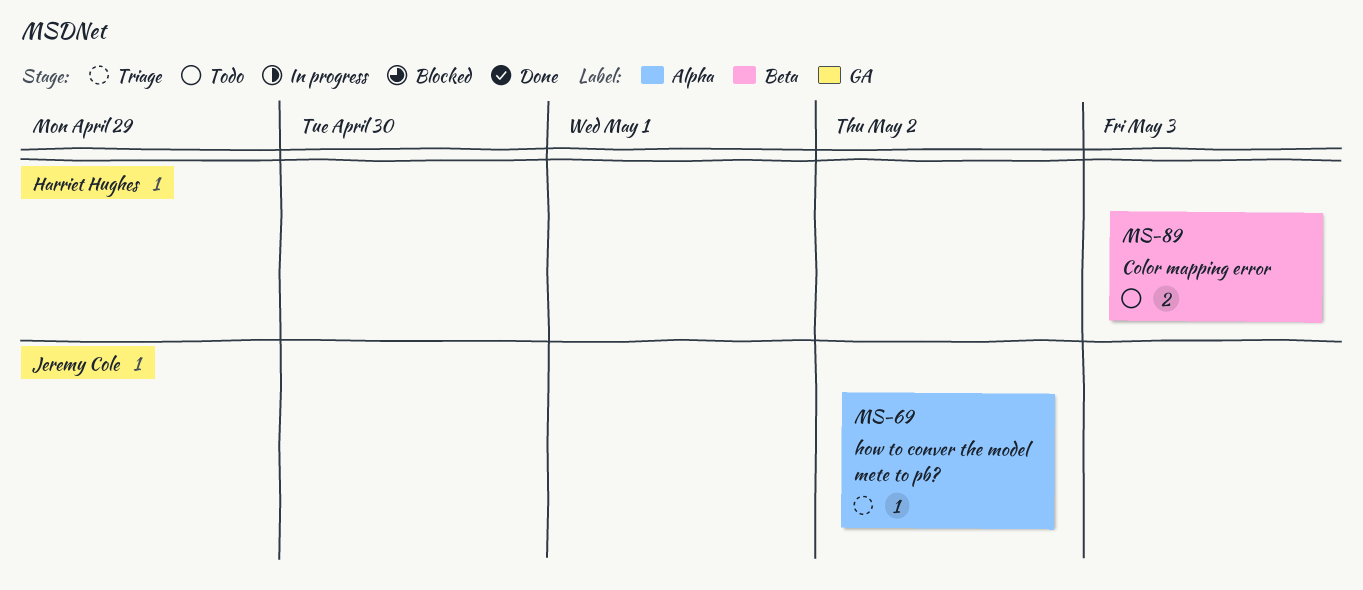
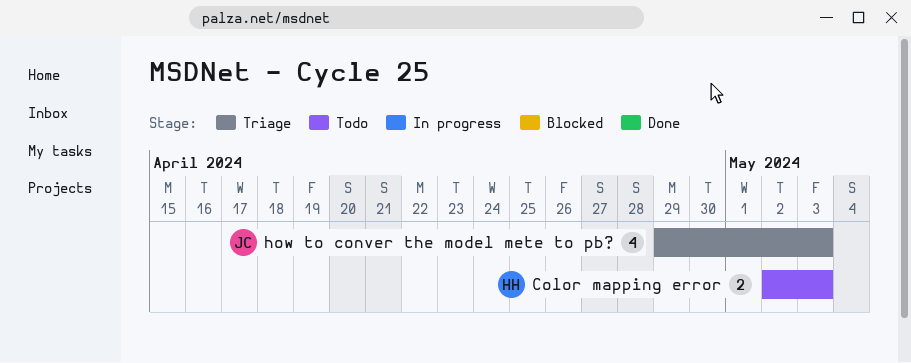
how to conver the model mete to pb?, estimate: 1 -> 4
how to conver the model mete to pb?, due: May 2 -> May 3

